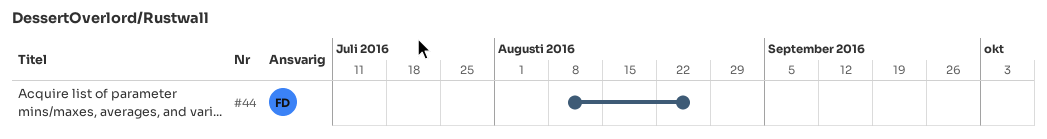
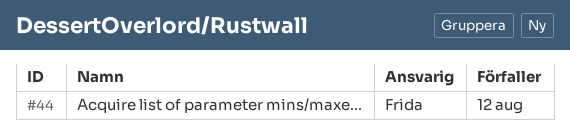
#44, due: Aug 26 -> Aug 12

